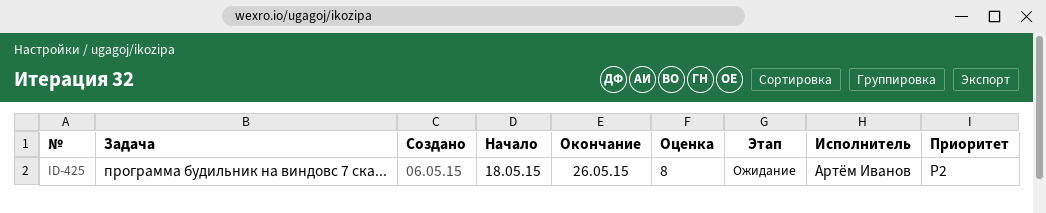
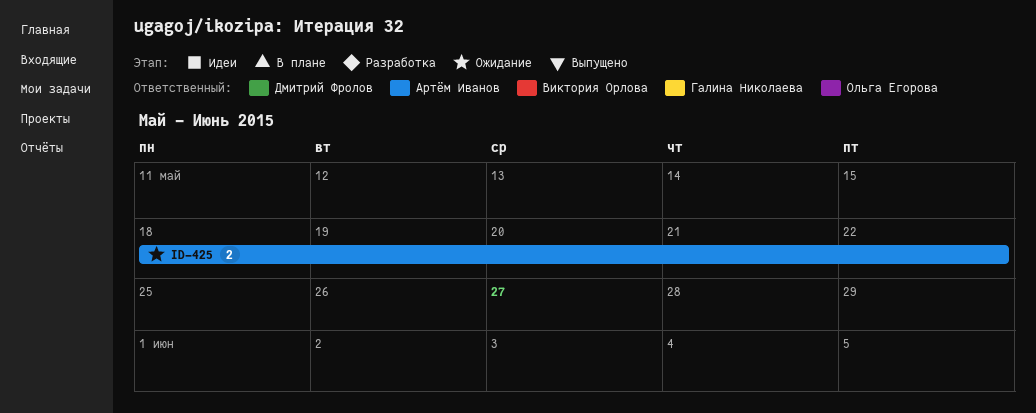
ID-425, estimate: 8 -> 2
ID-425, due: May 26 -> May 22

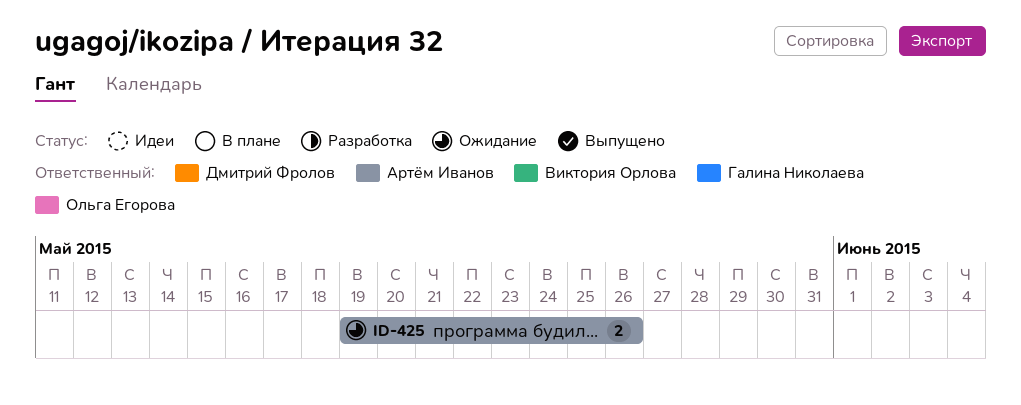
ID-425, start: May 18 -> May 19
ID-425, due: May 22 -> May 26

